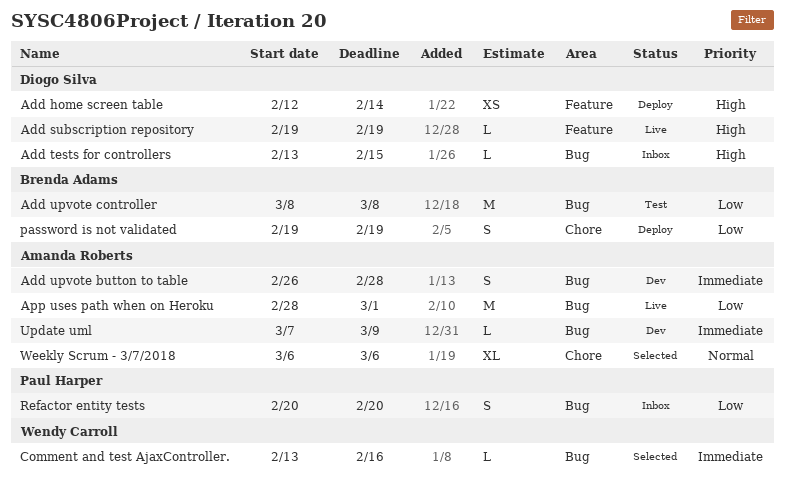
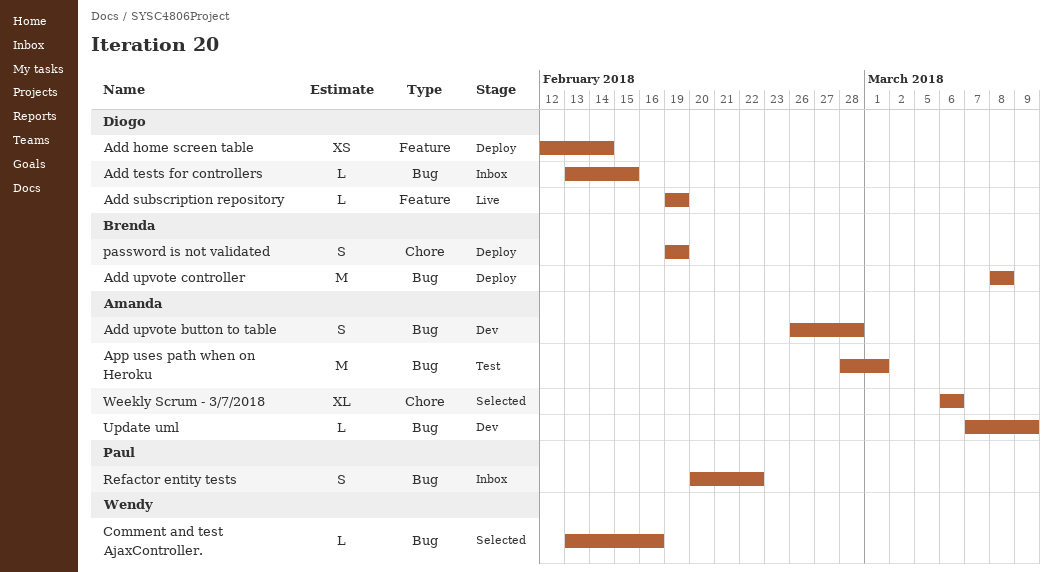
Add upvote controller, status: Test -> Deploy
App uses path when on Heroku, status: Live -> Test
Refactor entity tests, due: Feb 20 -> Feb 22

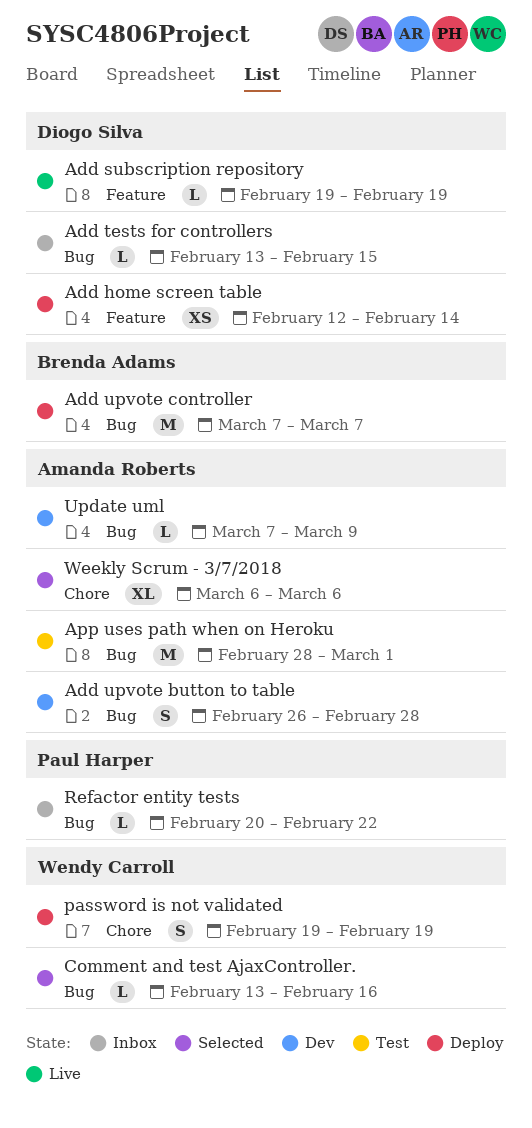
Add upvote controller, start: Mar 8 -> Mar 7
Add upvote controller, due: Mar 8 -> Mar 7
password is not validated, owner: Brenda Adams -> Wendy Carroll
Refactor entity tests, estimate: S -> L

